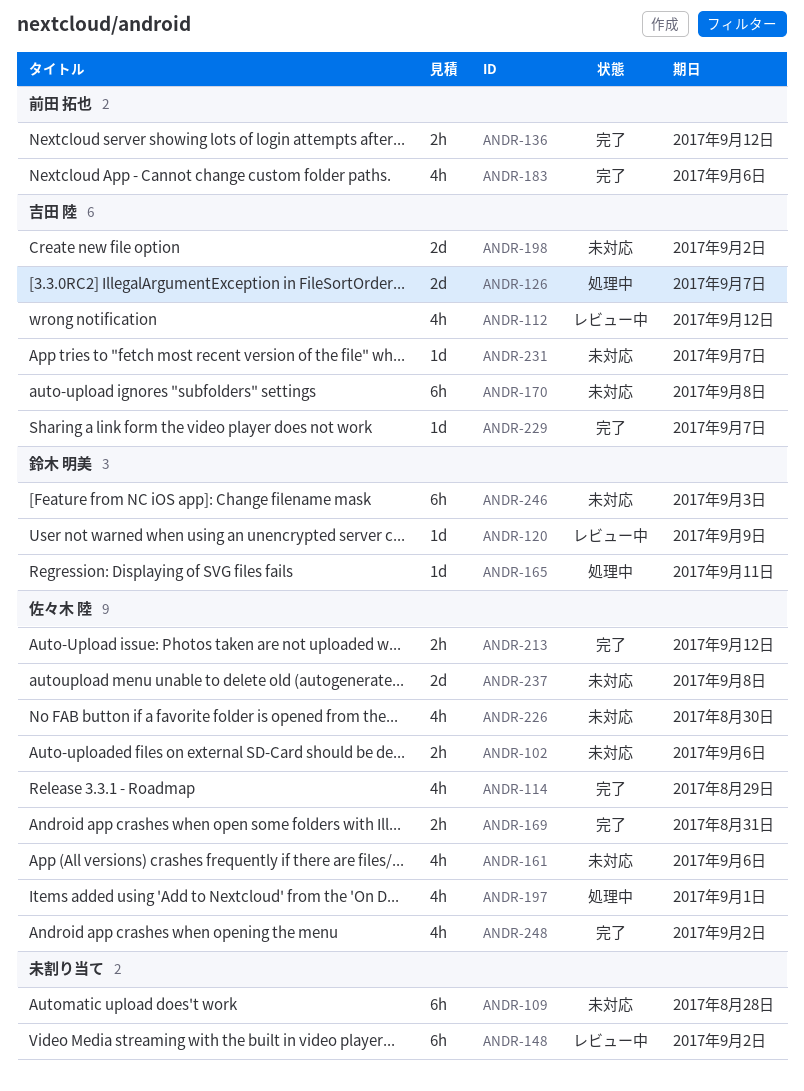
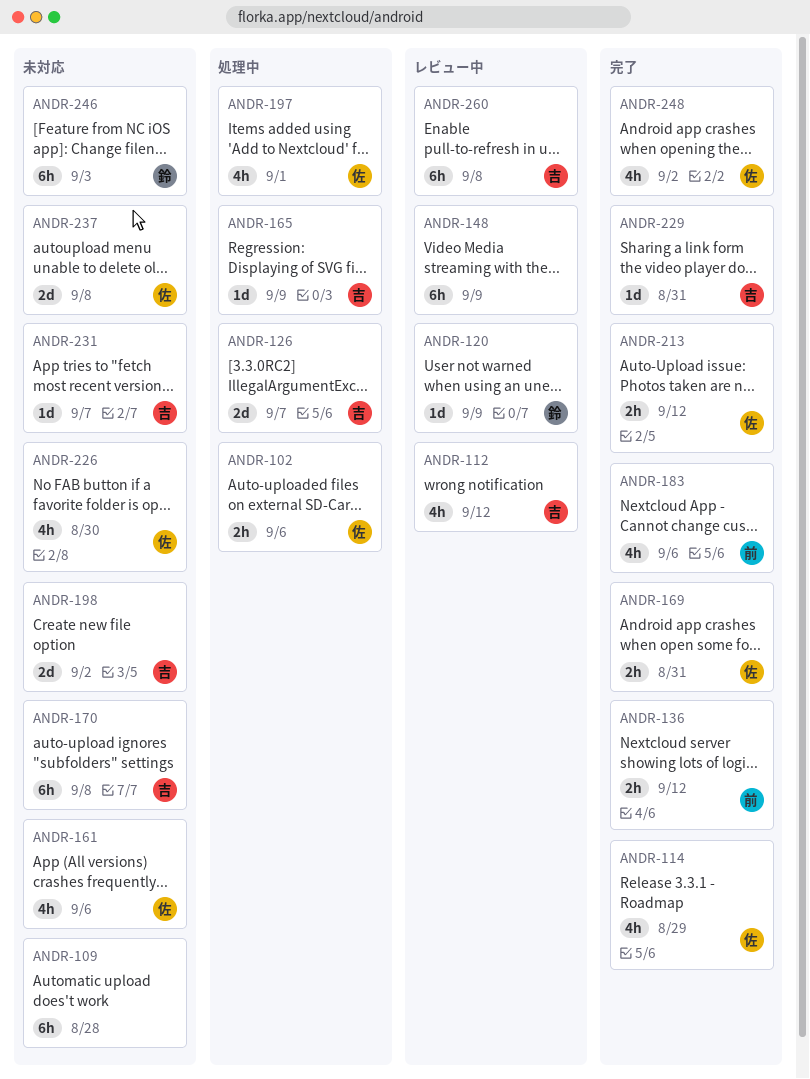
ANDR-102, status: 未対応 -> 処理中
ANDR-148, due: Sep 2 -> Sep 9
ANDR-165, owner: 鈴木 明美 -> 吉田 陸
ANDR-165, due: Sep 11 -> Sep 9
ANDR-229, due: Sep 7 -> Aug 31
ANDR-260: none -> present

